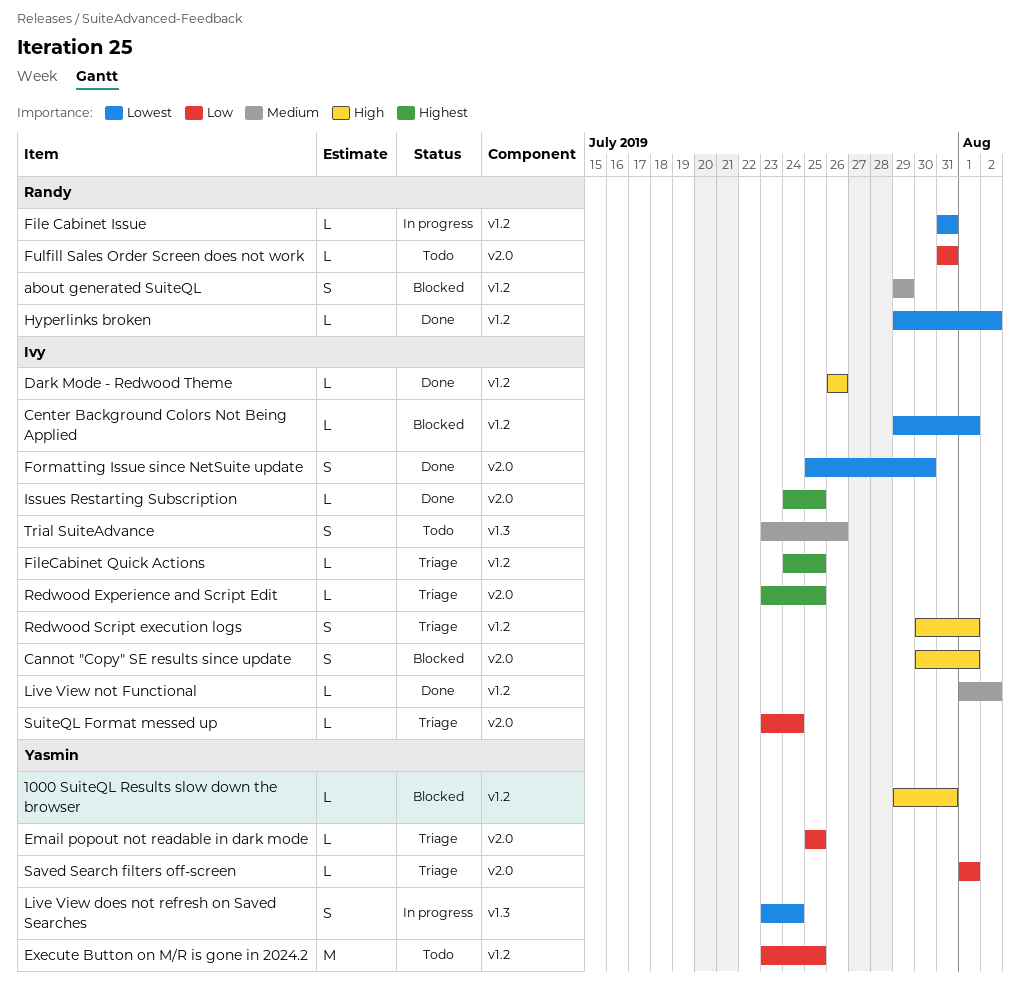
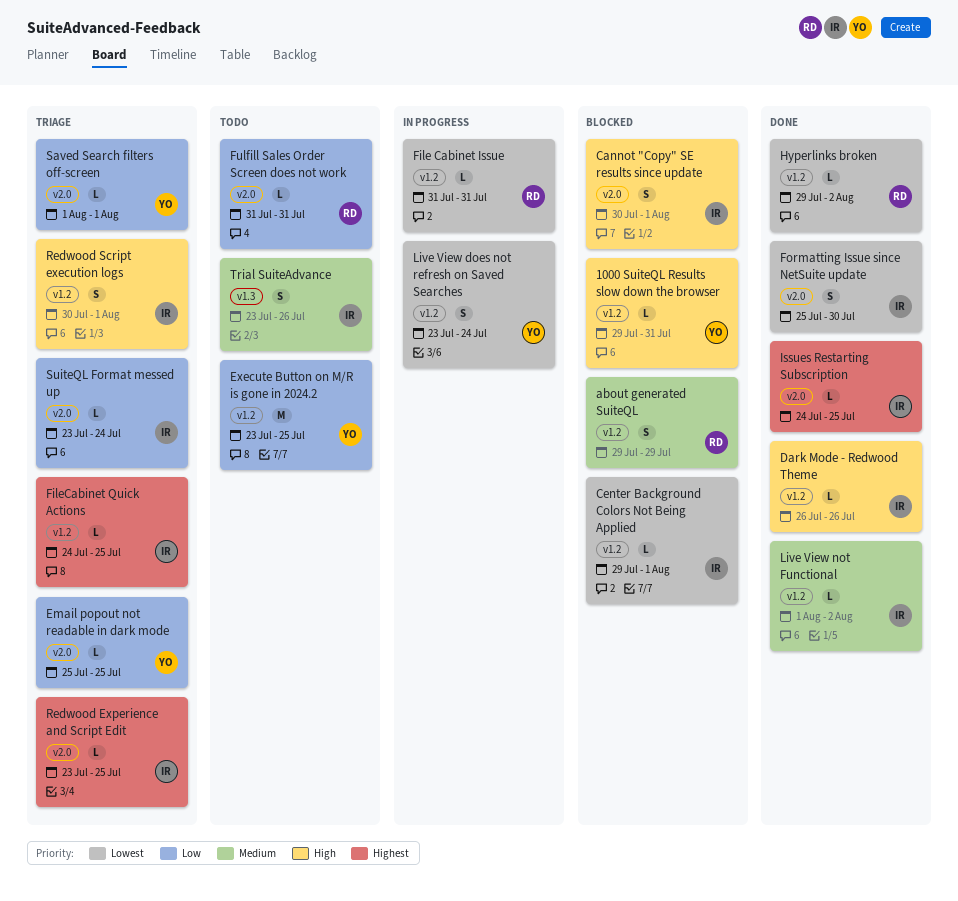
Live View does not refresh on Saved Searches, label: v1.3 -> v1.2

